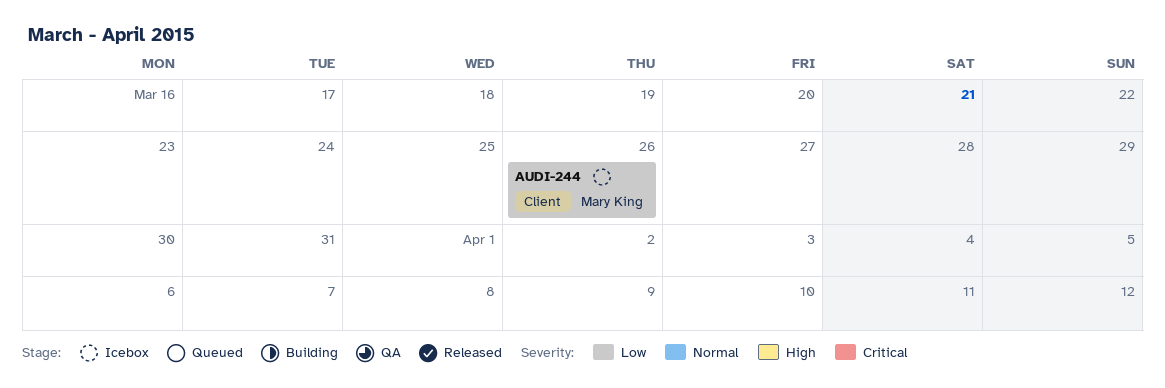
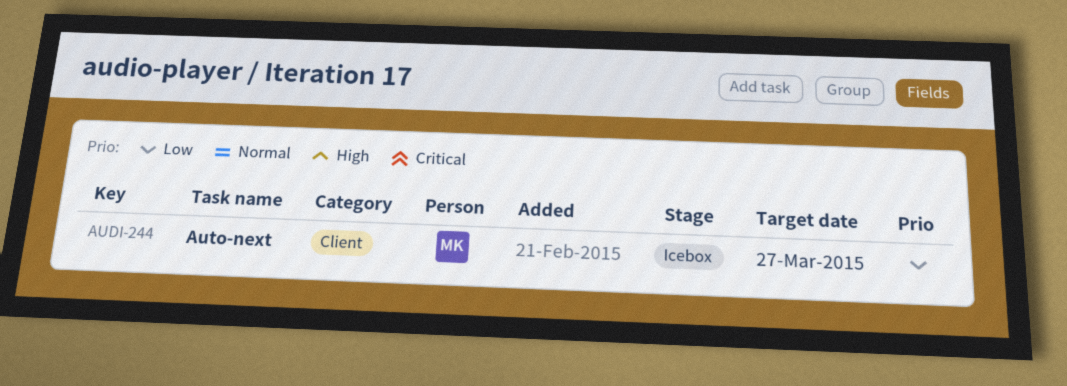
AUDI-244, due: Mar 26 -> Mar 27

